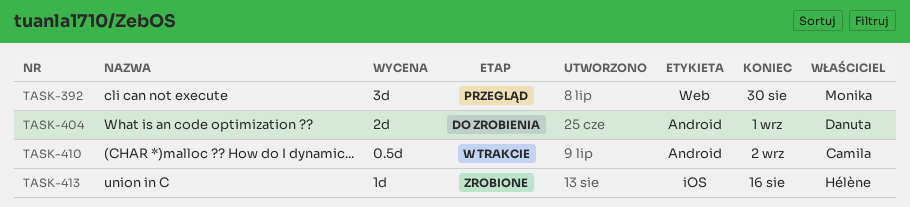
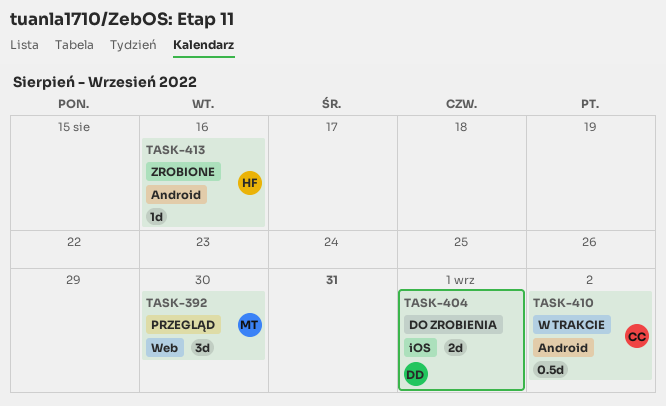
TASK-404, label: Android -> iOS
TASK-413, label: iOS -> Android

